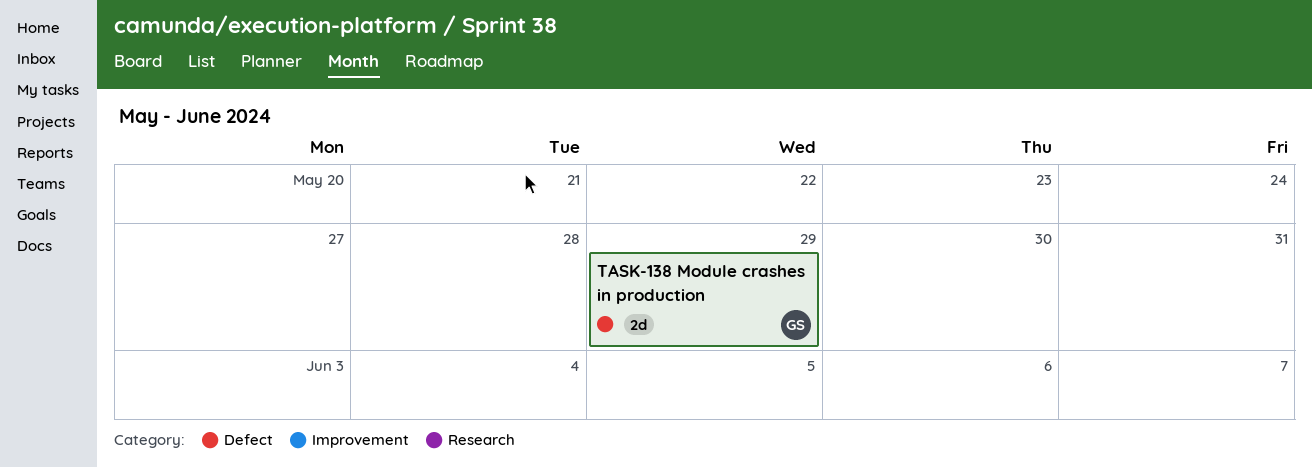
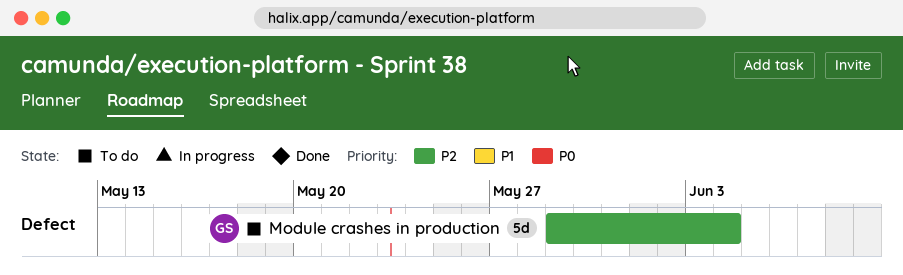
Module crashes in production, estimate: 2d -> 5d
Module crashes in production, due: May 29 -> Jun 4

